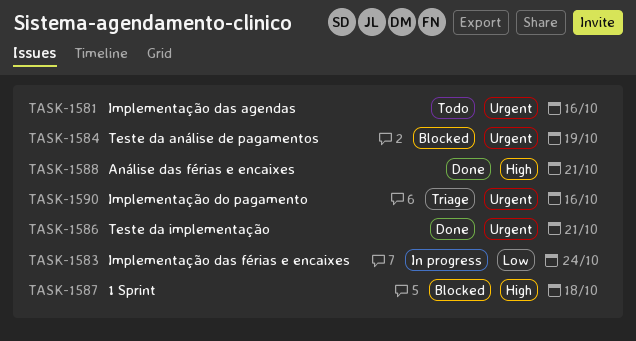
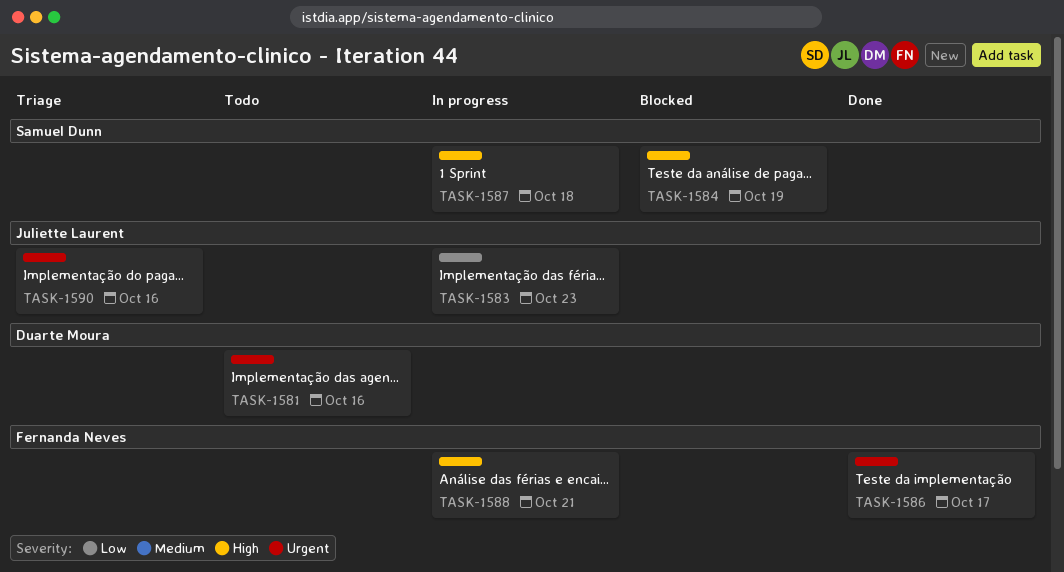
TASK-1583, due: Oct 24 -> Oct 23
TASK-1584, priority: Urgent -> High
TASK-1586, due: Oct 21 -> Oct 17
TASK-1587, status: Blocked -> In progress
TASK-1588, status: Done -> In progress

